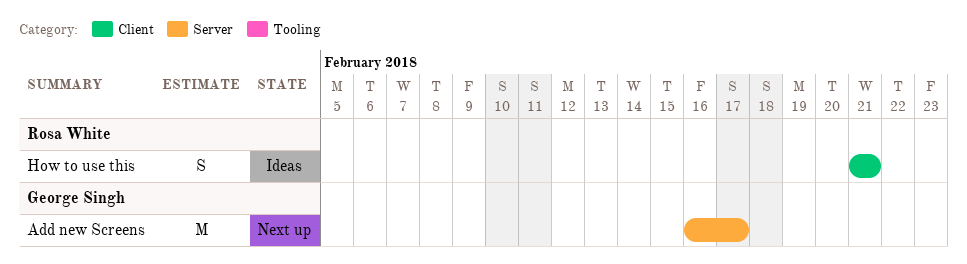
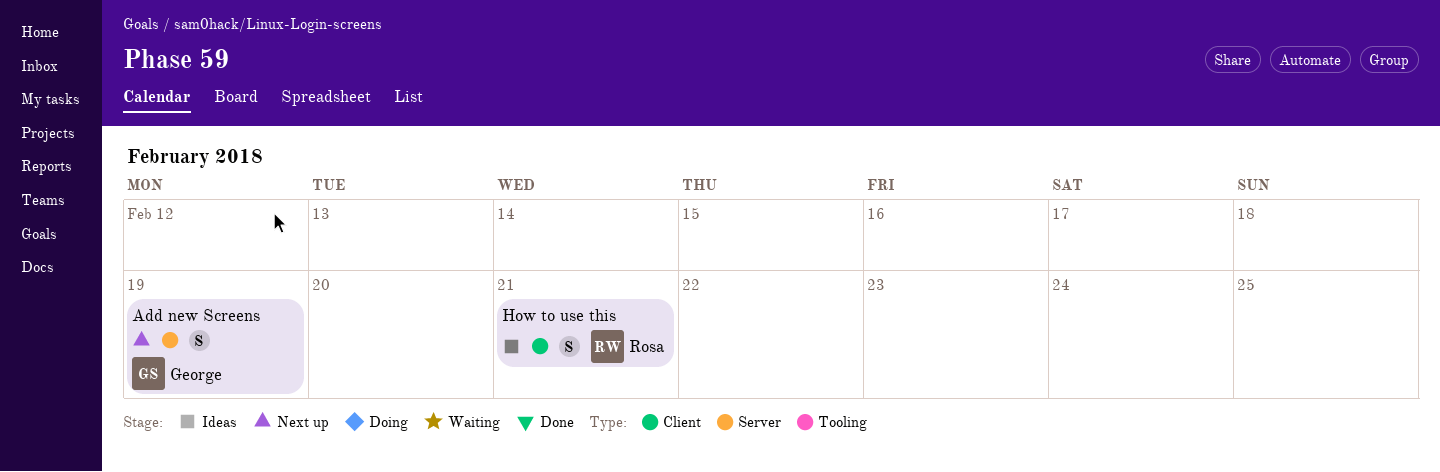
Add new Screens, estimate: M -> S
Add new Screens, due: Feb 17 -> Feb 19

